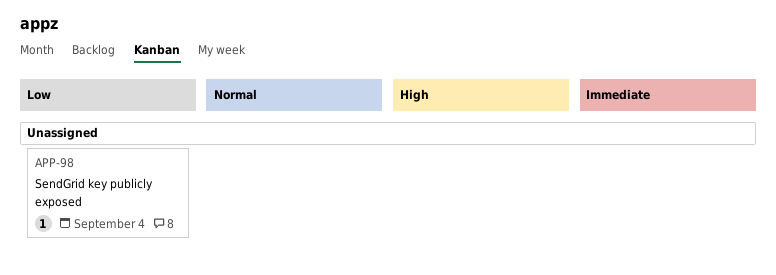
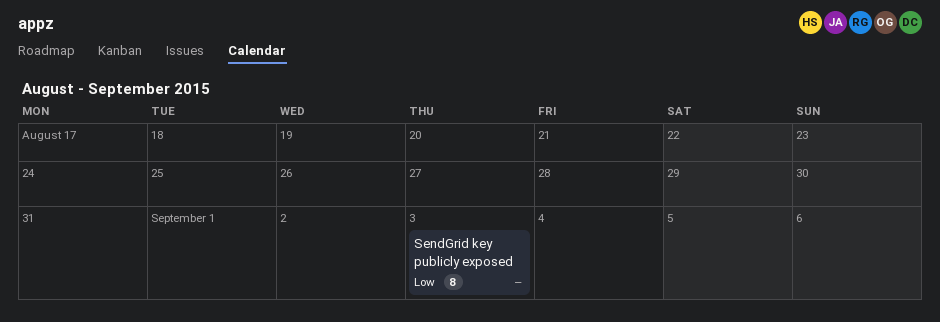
SendGrid key publicly exposed, estimate: 1 -> 8
SendGrid key publicly exposed, due: Sep 4 -> Sep 3

